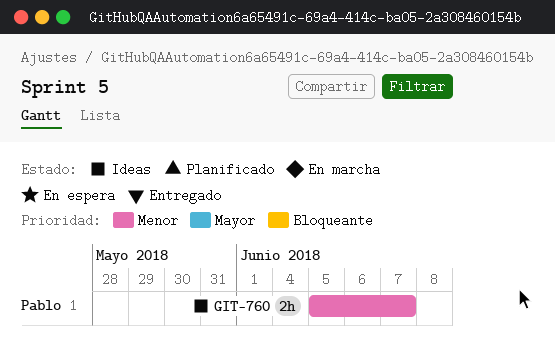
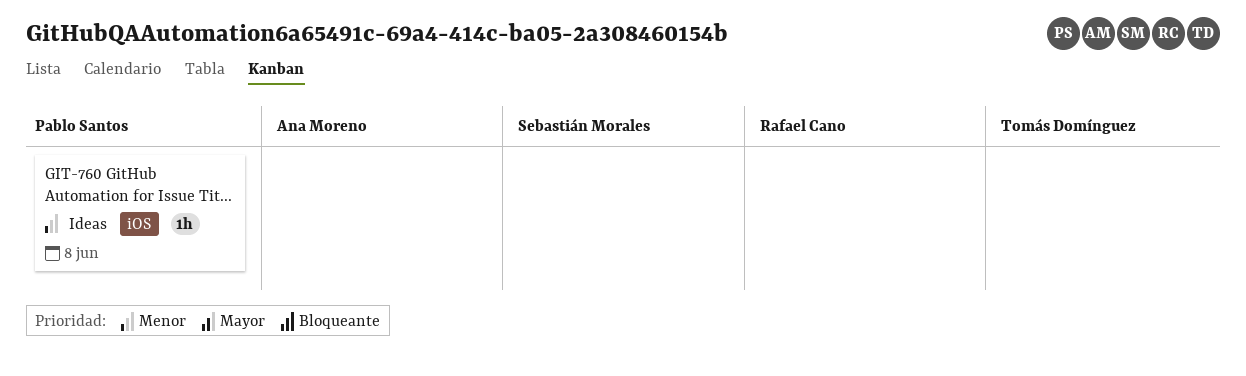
GIT-760, estimate: 2h -> 1h
GIT-760, due: Jun 7 -> Jun 8

